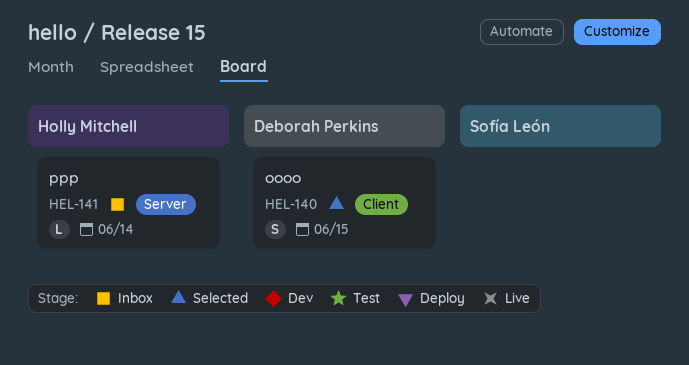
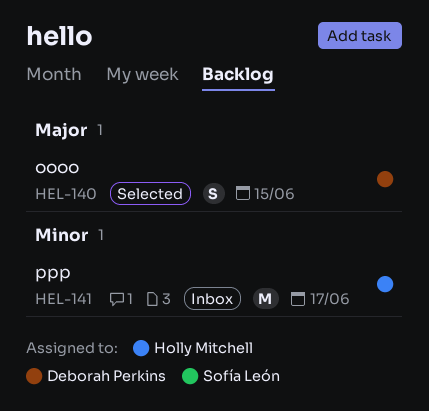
HEL-141, estimate: L -> M
HEL-141, day: Jun 14 -> Jun 17

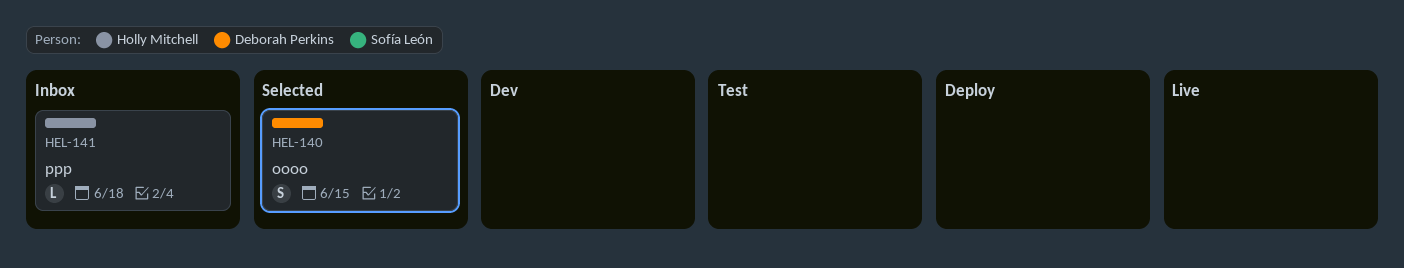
HEL-141, estimate: M -> L
HEL-141, day: Jun 17 -> Jun 18

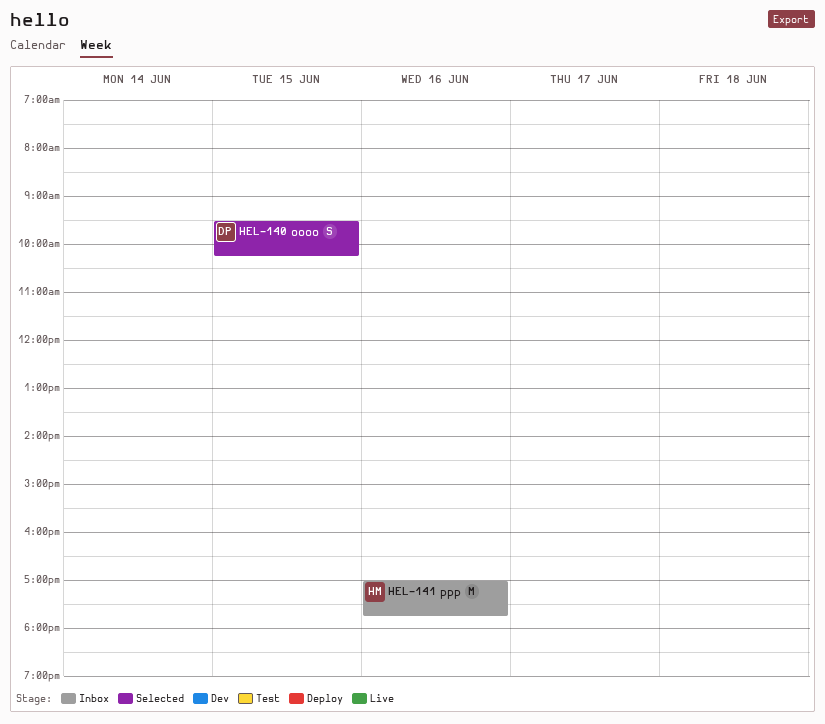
HEL-141, estimate: L -> M
HEL-141, day: Jun 18 -> Jun 16

